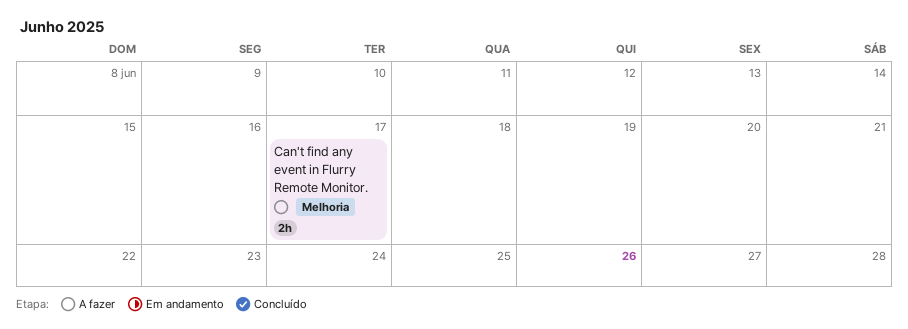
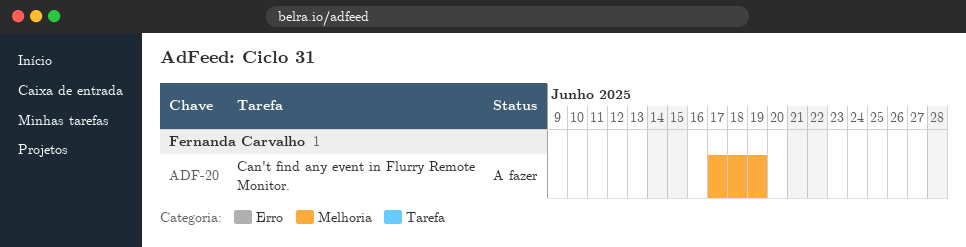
Can't find any event in Flurry Remote Monitor., due: Jun 17 -> Jun 19

